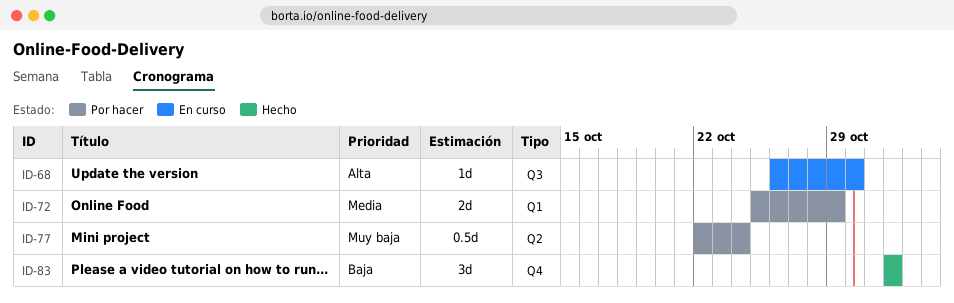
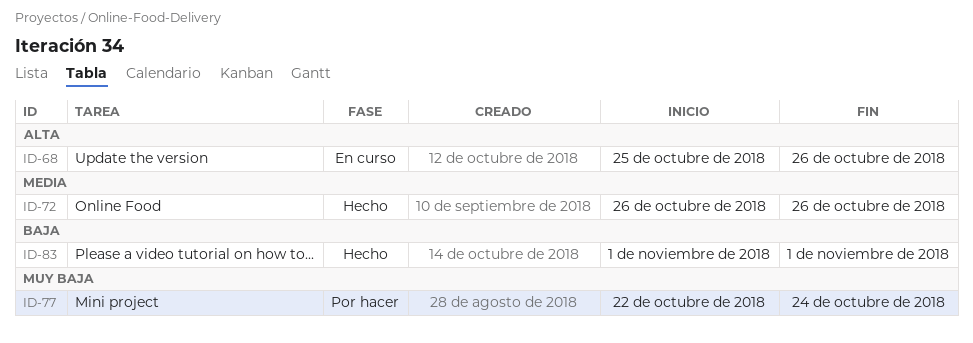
ID-68, start: Oct 26 -> Oct 25
ID-68, due: Oct 30 -> Oct 26
ID-72, status: Por hacer -> Hecho
ID-72, start: Oct 25 -> Oct 26
ID-72, due: Oct 29 -> Oct 26

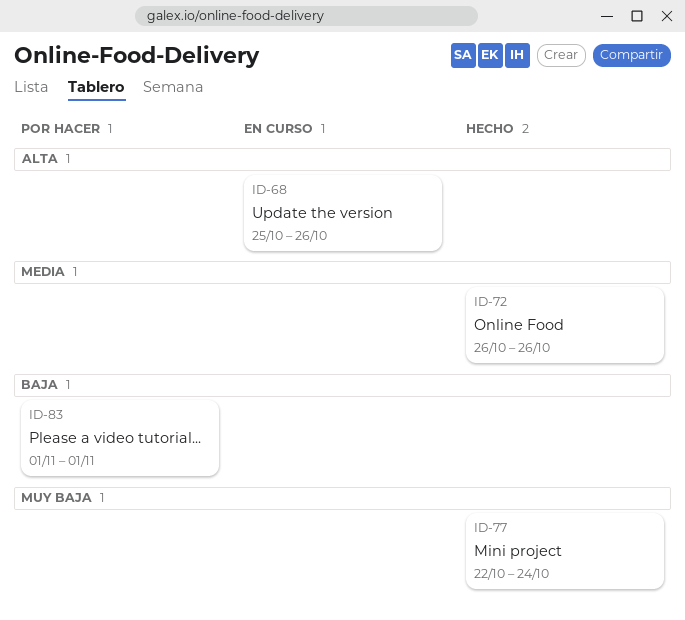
ID-77, status: Por hacer -> Hecho
ID-83, status: Hecho -> Por hacer

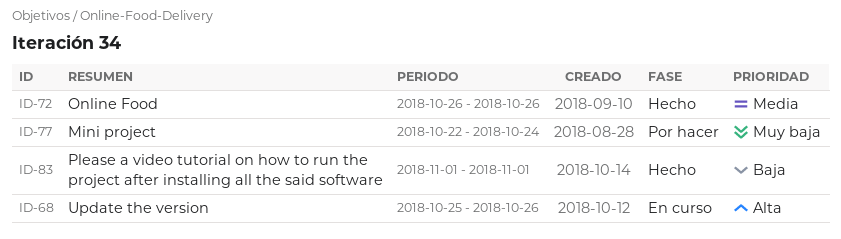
ID-77, status: Hecho -> Por hacer
ID-83, status: Por hacer -> Hecho

